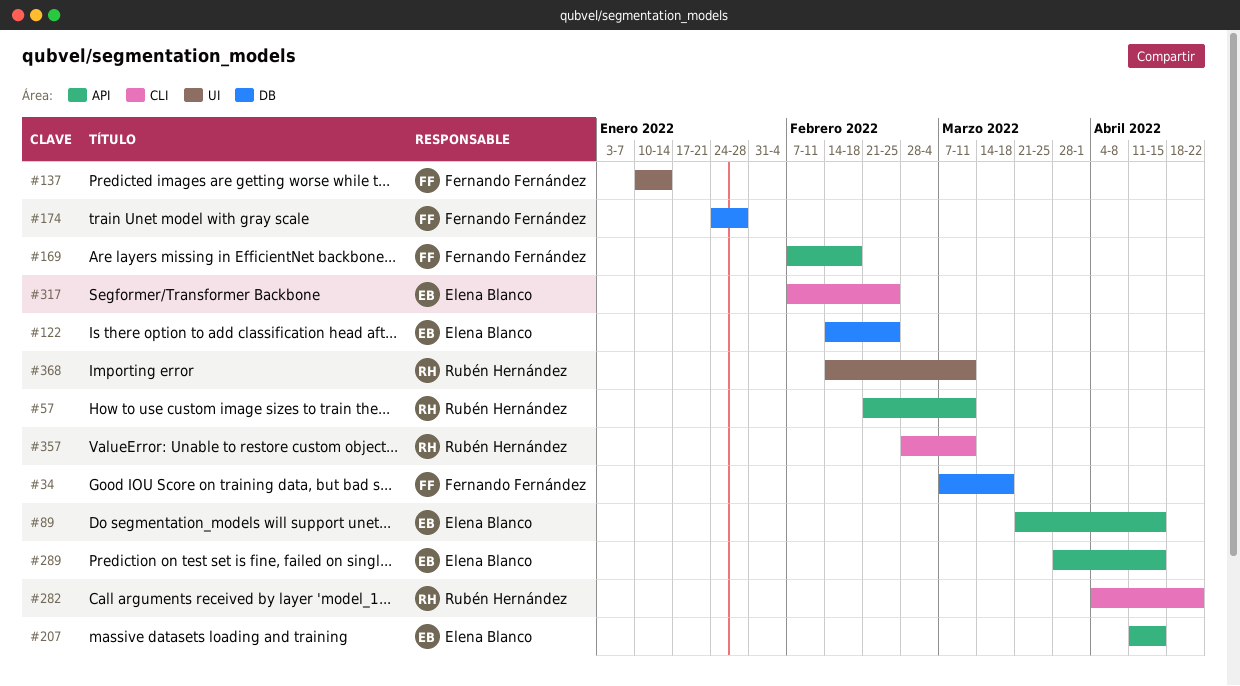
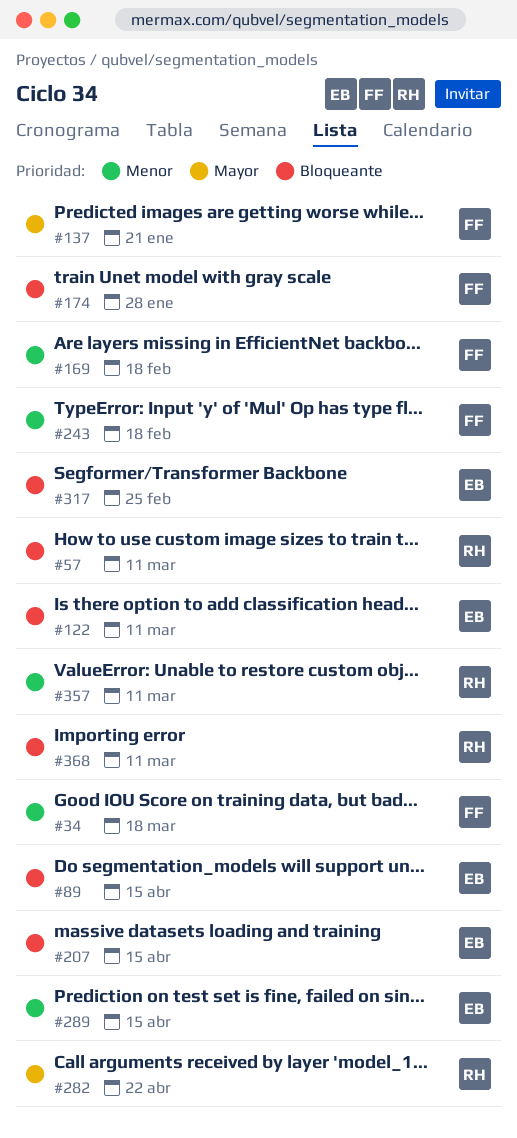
#122, due: Feb 25 -> Mar 11
#137, due: Jan 14 -> Jan 21
#243: none -> present

